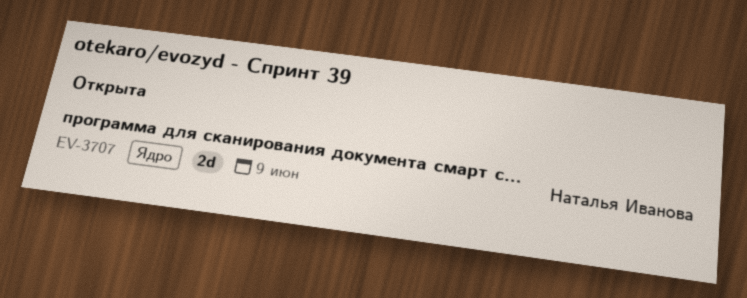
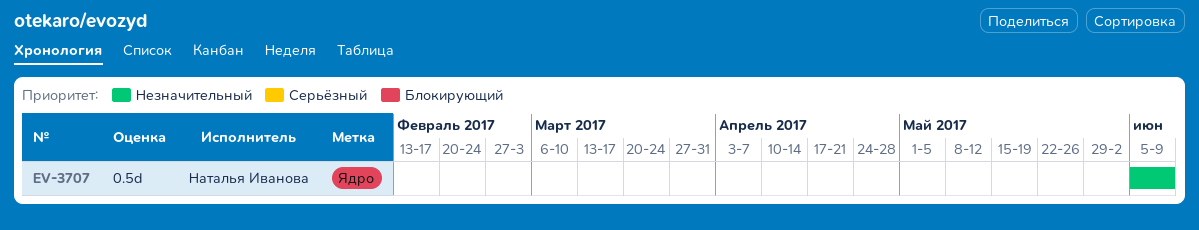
EV-3707, estimate: 2d -> 0.5d

